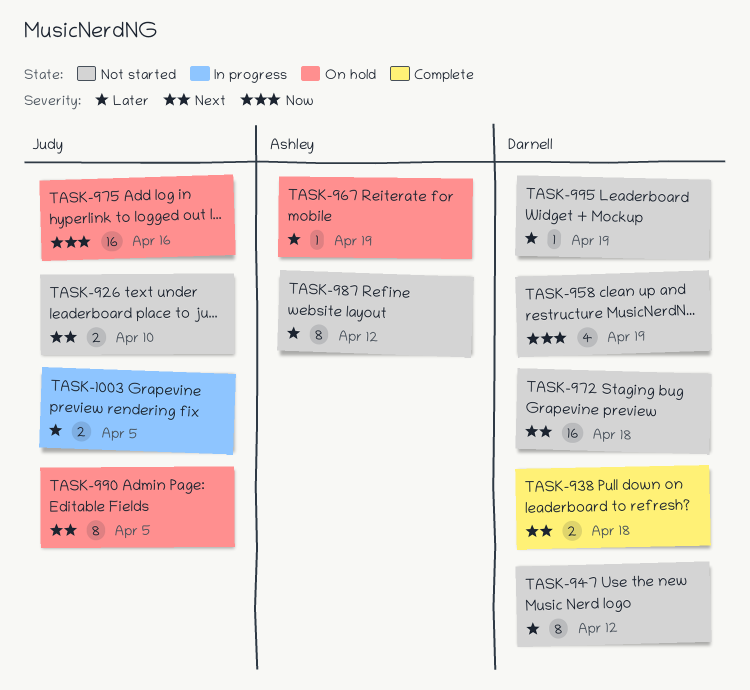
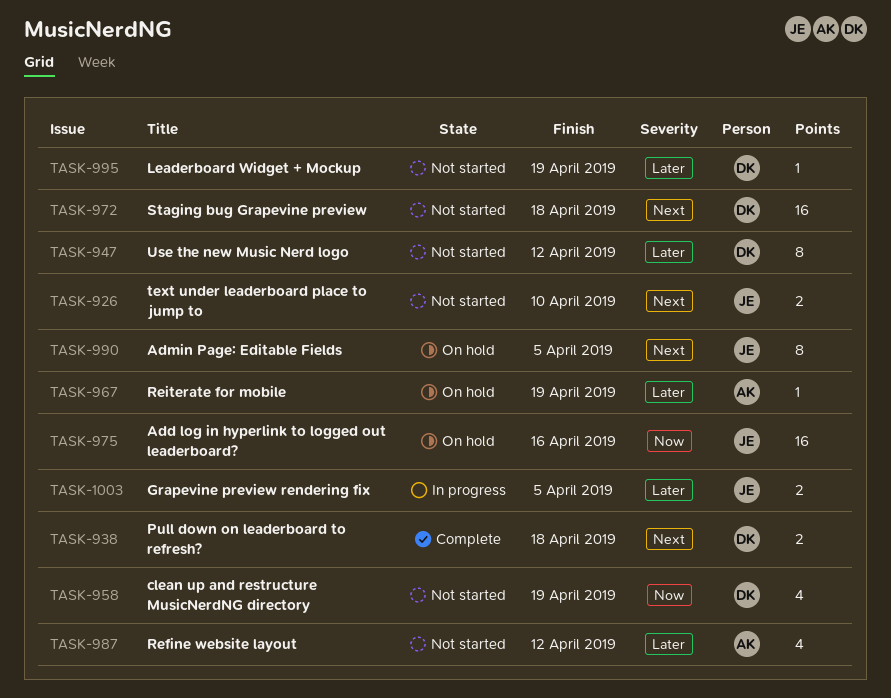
TASK-987, estimate: 8 -> 4

